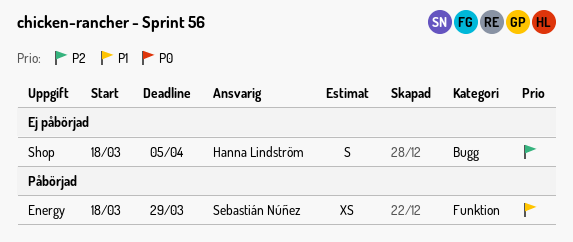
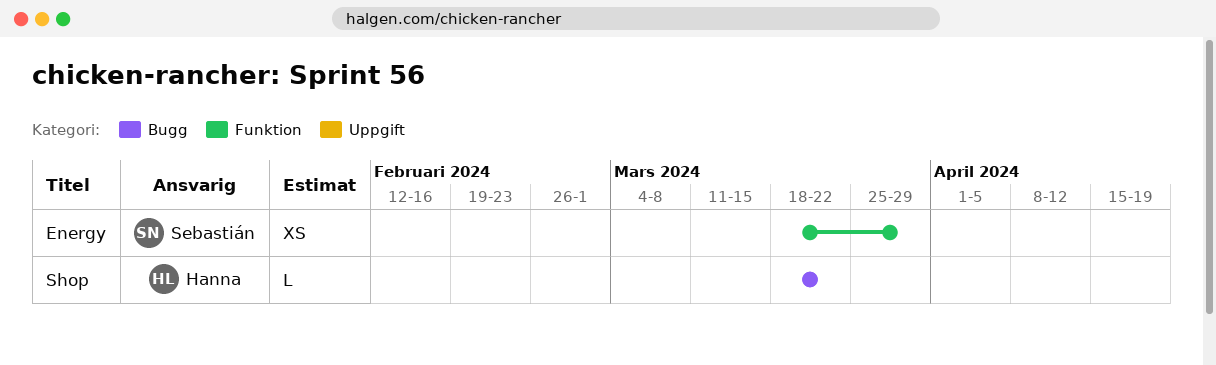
Shop, estimate: S -> L
Shop, due: Apr 5 -> Mar 22

